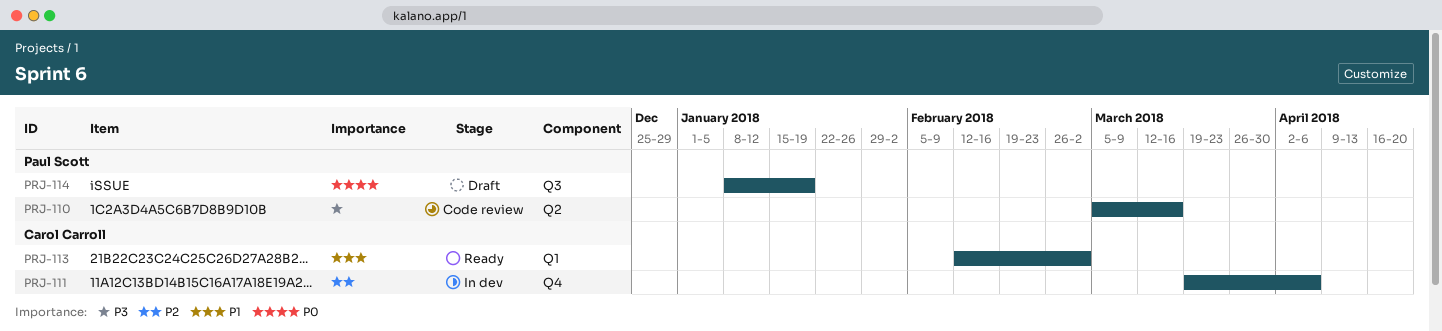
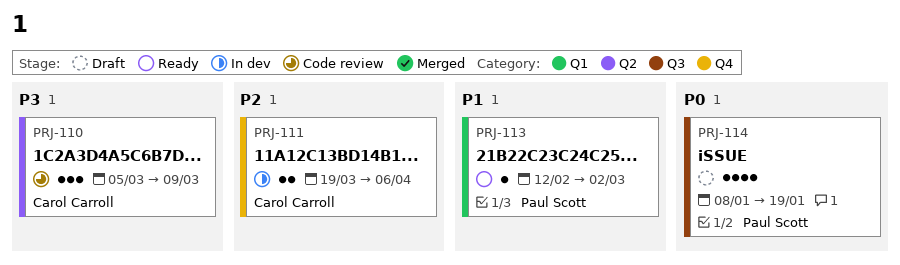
PRJ-110, owner: Paul Scott -> Carol Carroll
PRJ-110, due: Mar 16 -> Mar 9
PRJ-113, owner: Carol Carroll -> Paul Scott

